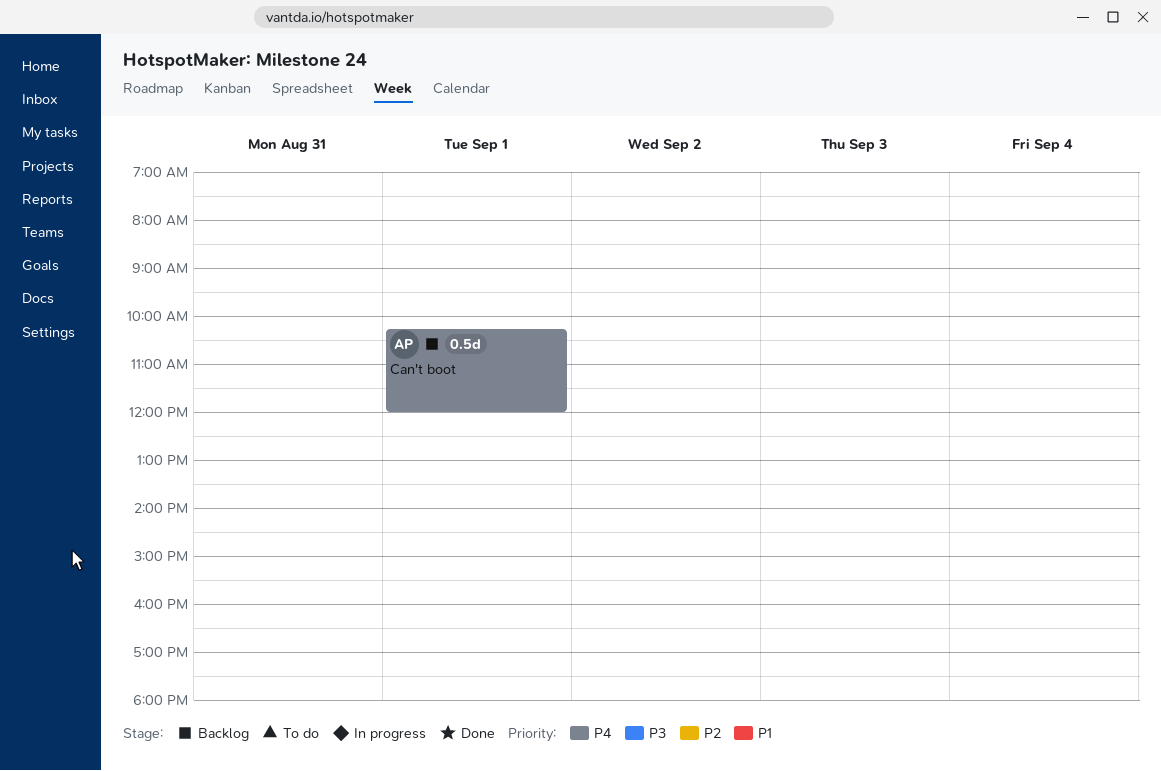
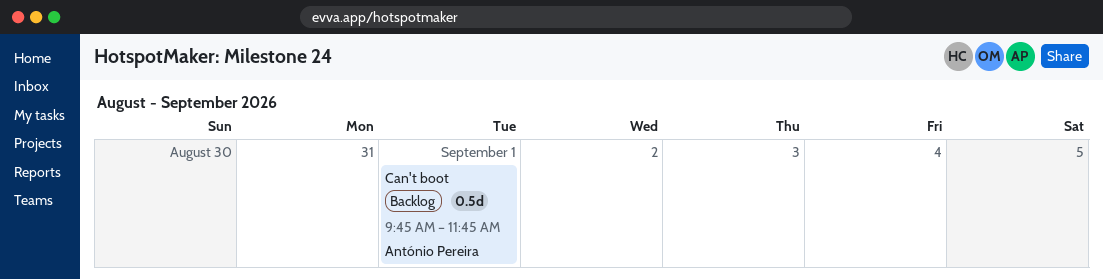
Can't boot, begins: 10:15 -> 09:45
Can't boot, ends: 12:00 -> 11:45

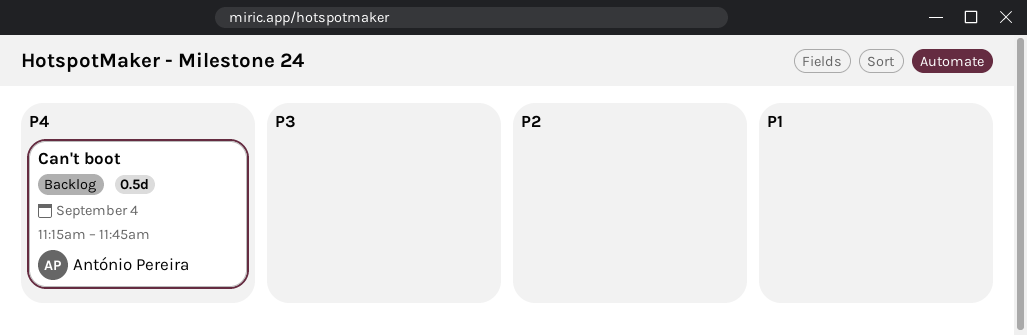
Can't boot, day: Sep 1 -> Sep 4
Can't boot, begins: 09:45 -> 11:15

